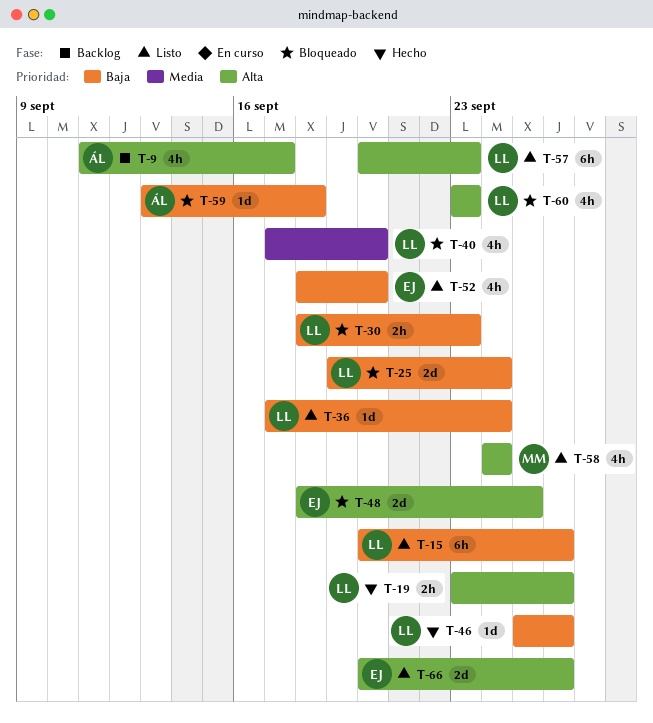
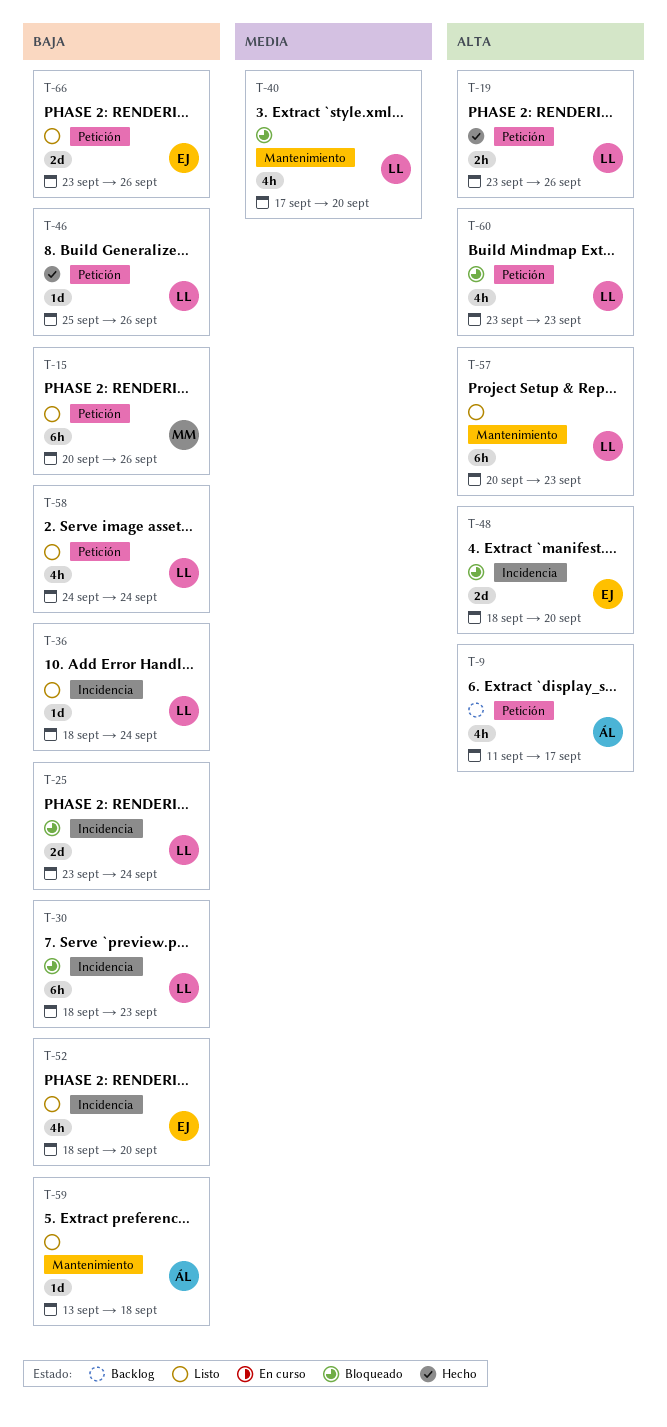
T-15, owner: LL -> MM
T-25, start: Sep 19 -> Sep 23
T-30, estimate: 2h -> 6h
T-36, start: Sep 17 -> Sep 18
T-48, due: Sep 25 -> Sep 20
T-58, owner: MM -> LL
T-58, priority: Alta -> Baja
T-59, status: Bloqueado -> Listo
T-66, priority: Alta -> Baja
T-66, start: Sep 20 -> Sep 23

